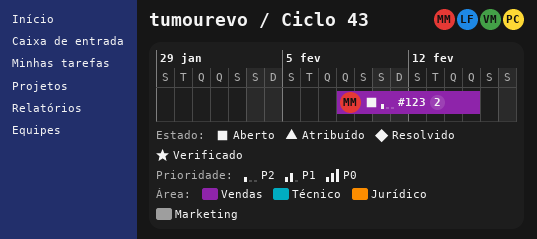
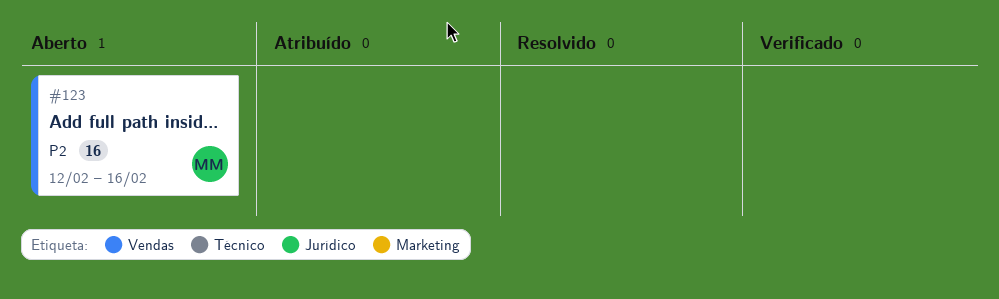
#123, estimate: 2 -> 16
#123, start: Feb 8 -> Feb 12
#123, due: Feb 15 -> Feb 16

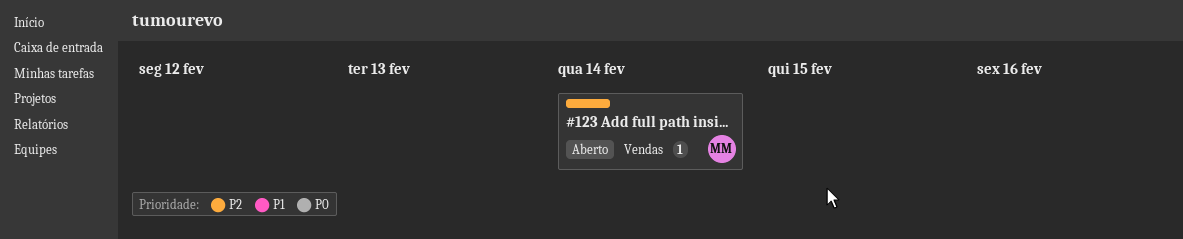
#123, estimate: 16 -> 1
#123, due: Feb 16 -> Feb 14

